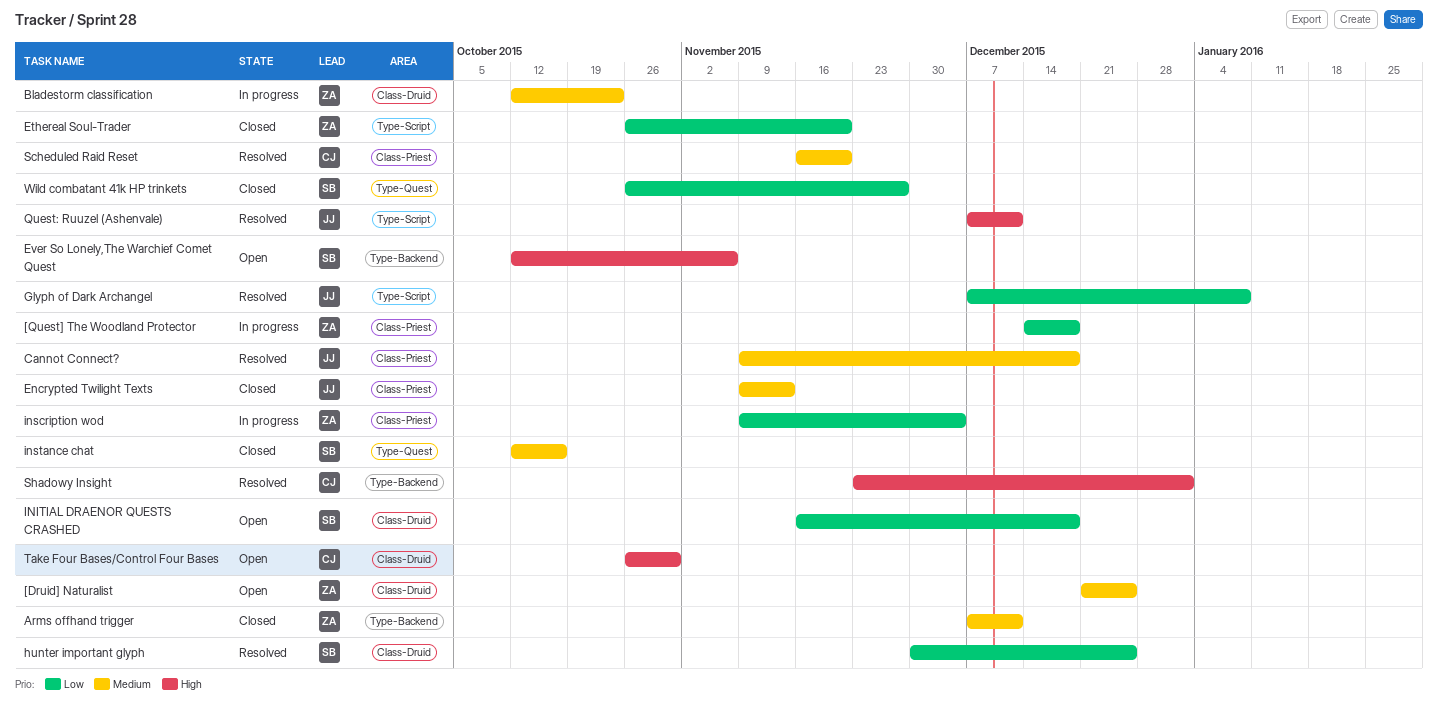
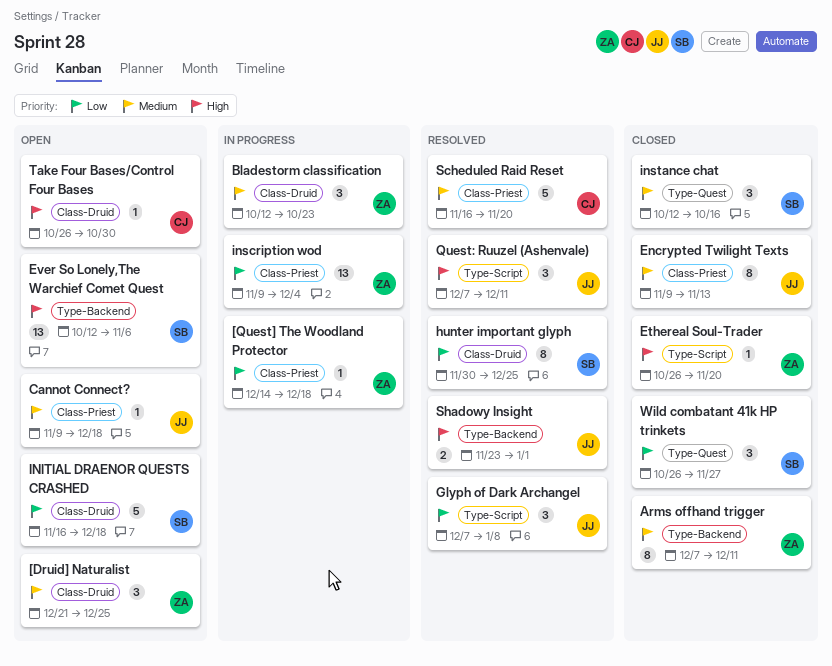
Cannot Connect?, status: Resolved -> Open
Ethereal Soul-Trader, priority: Low -> High
Shadowy Insight, owner: CJ -> JJ

